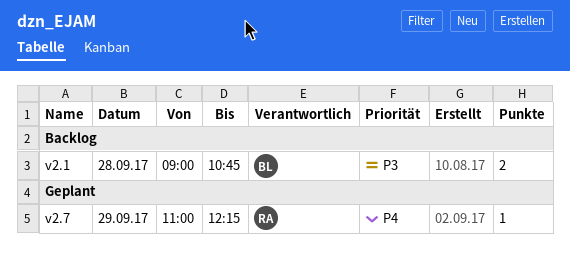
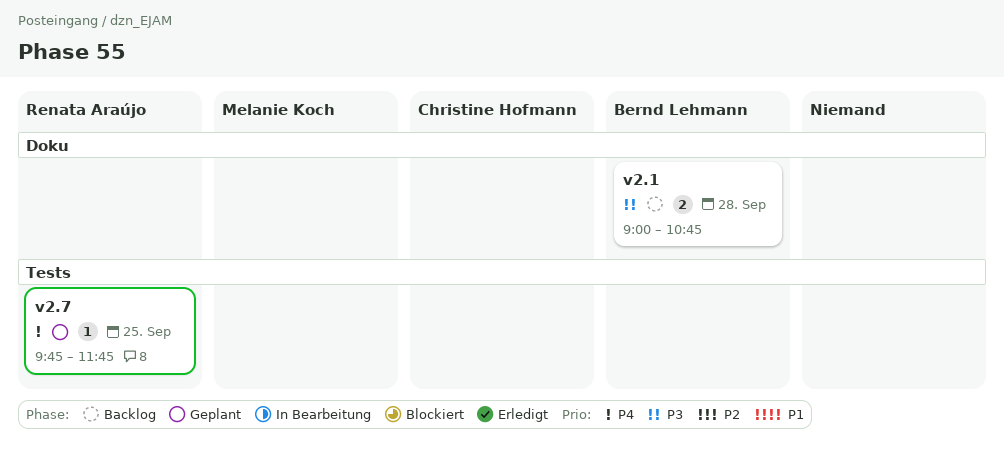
v2.7, day: Sep 29 -> Sep 25
v2.7, begins: 11:00 -> 09:45
v2.7, ends: 12:15 -> 11:45

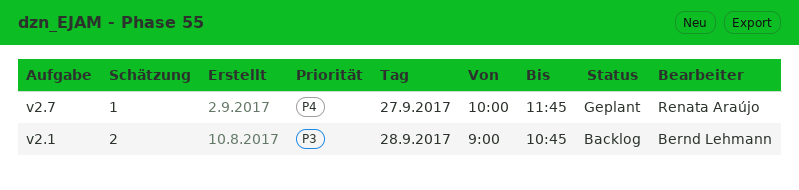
v2.7, day: Sep 25 -> Sep 27
v2.7, begins: 09:45 -> 10:00

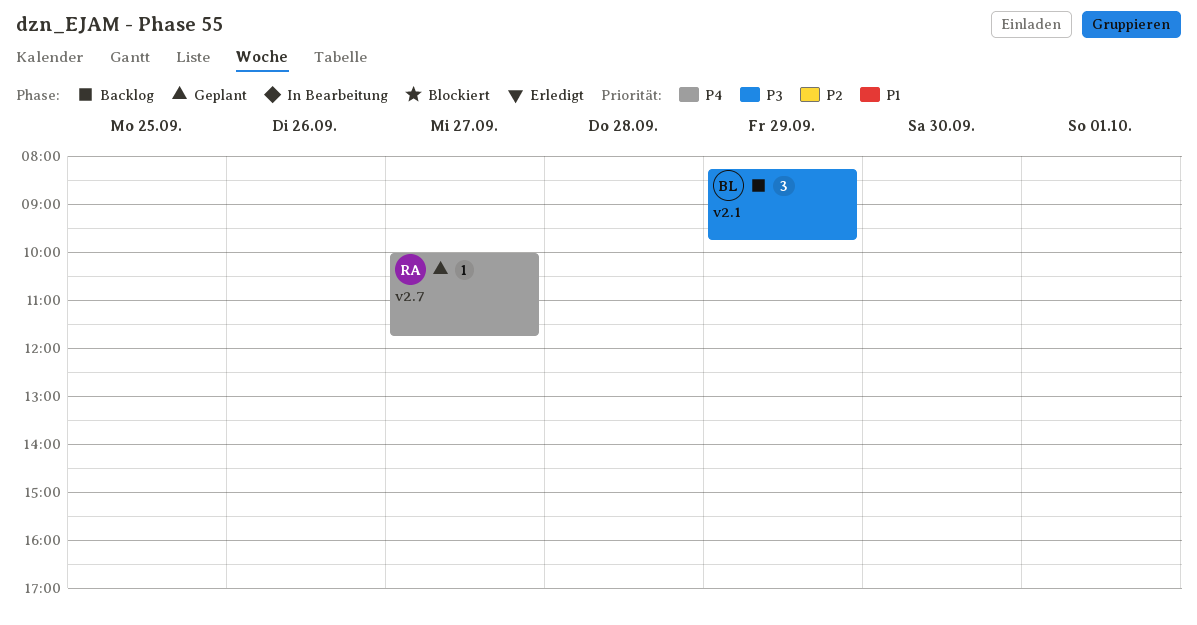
v2.1, estimate: 2 -> 3
v2.1, day: Sep 28 -> Sep 29
v2.1, begins: 09:00 -> 08:15
v2.1, ends: 10:45 -> 09:45

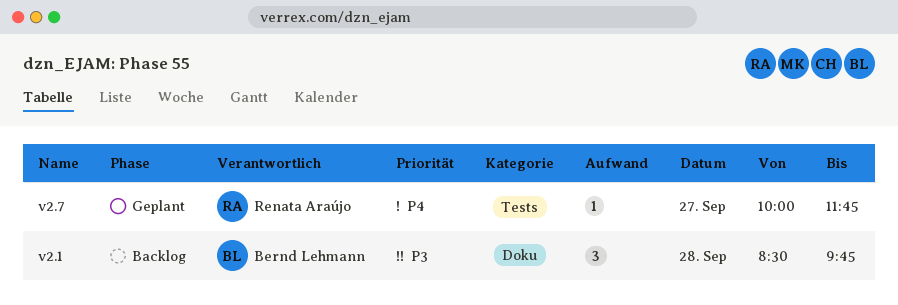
v2.1, day: Sep 29 -> Sep 28
v2.1, begins: 08:15 -> 08:30

